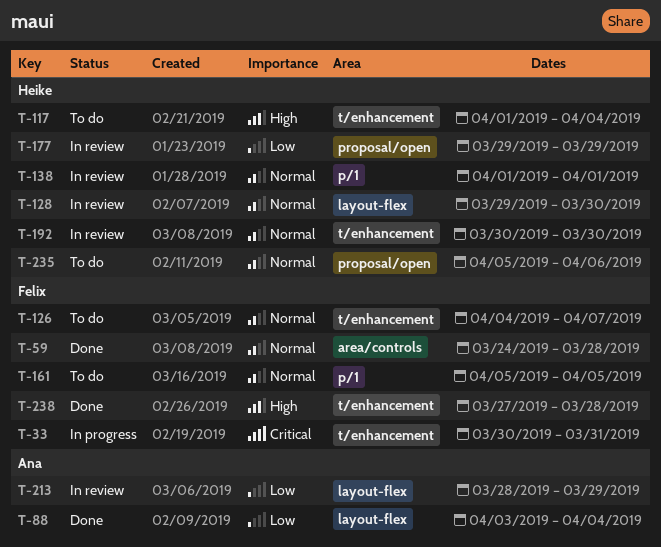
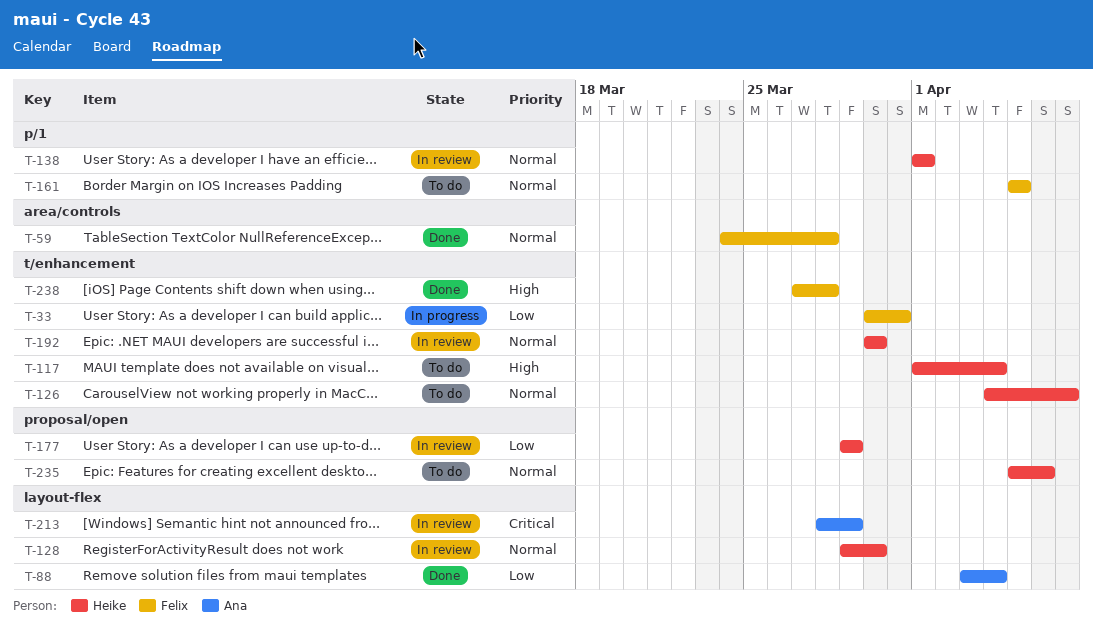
T-33, priority: Critical -> Low
T-126, owner: Felix -> Heike
T-213, priority: Low -> Critical

